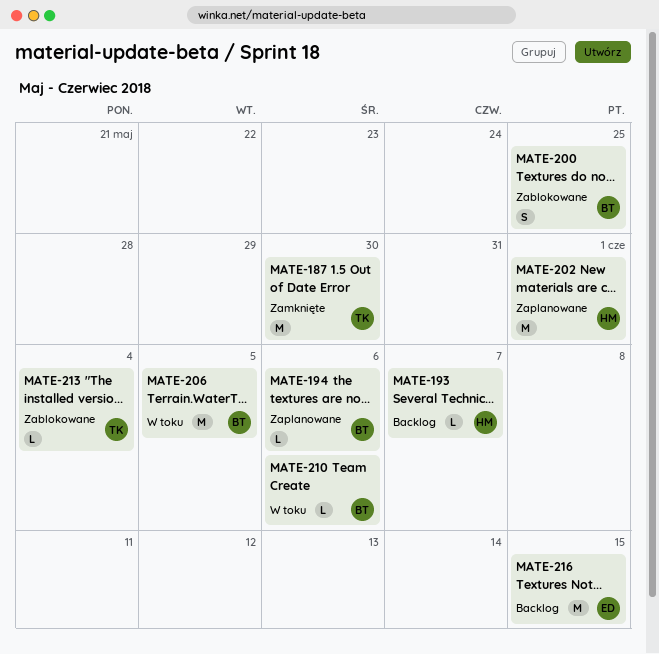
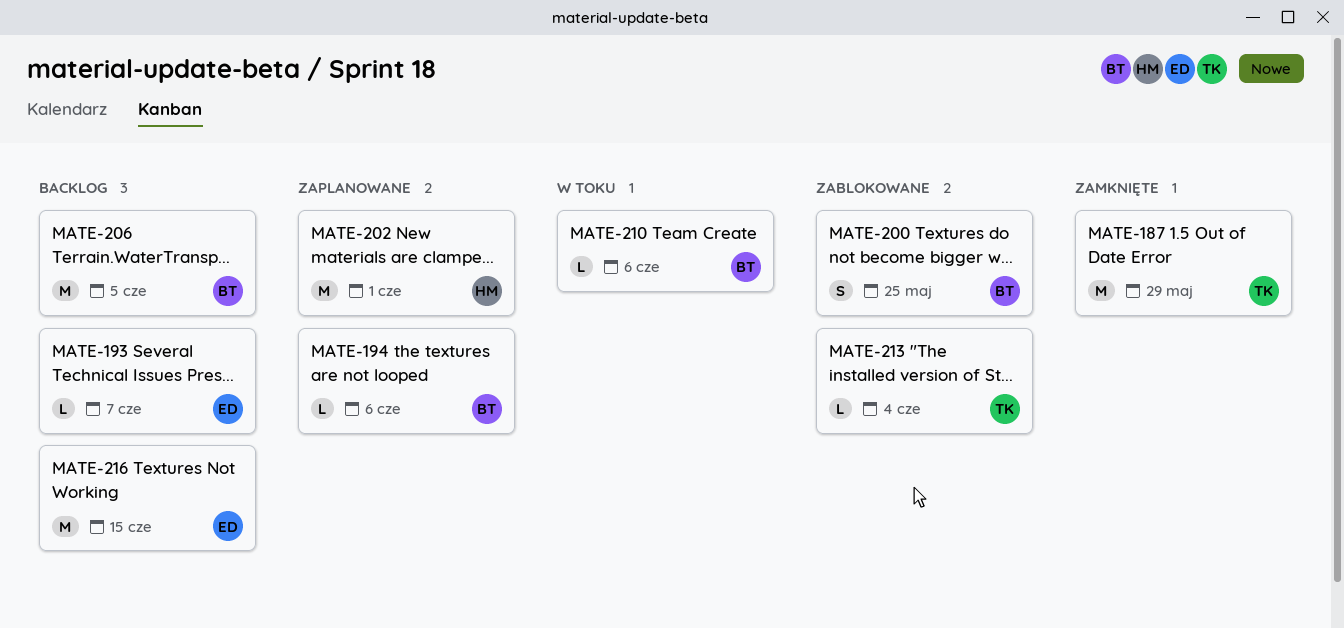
MATE-187, due: May 30 -> May 29
MATE-193, owner: HM -> ED
MATE-206, status: W toku -> Backlog

